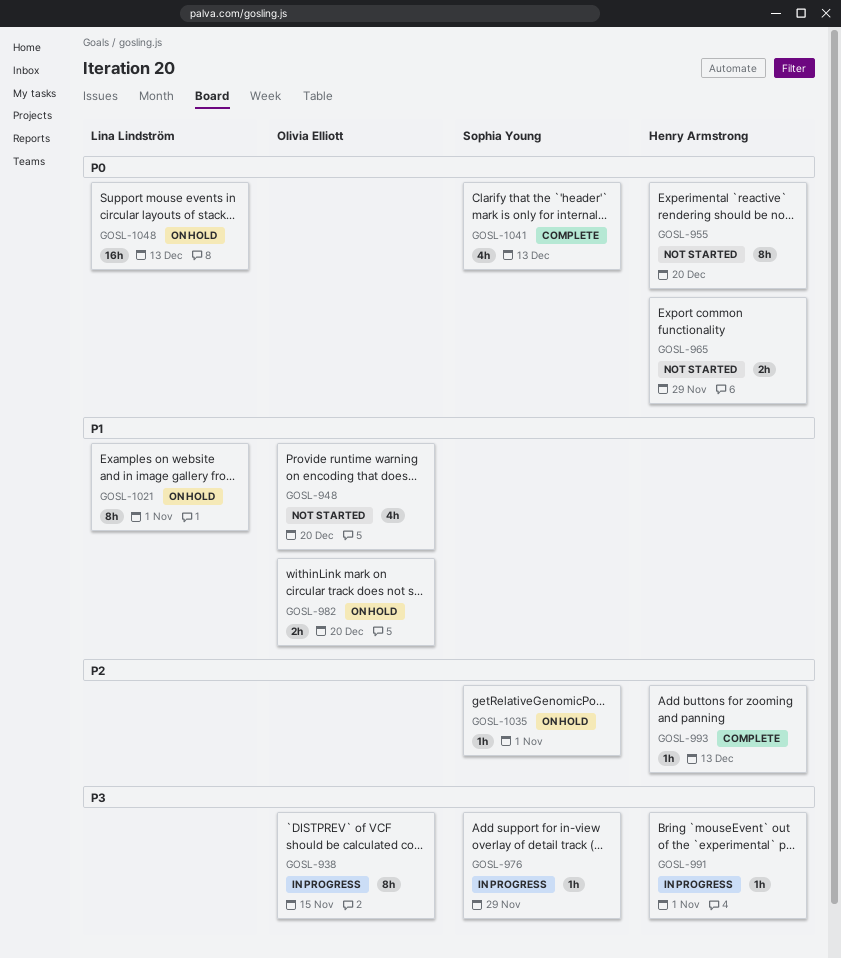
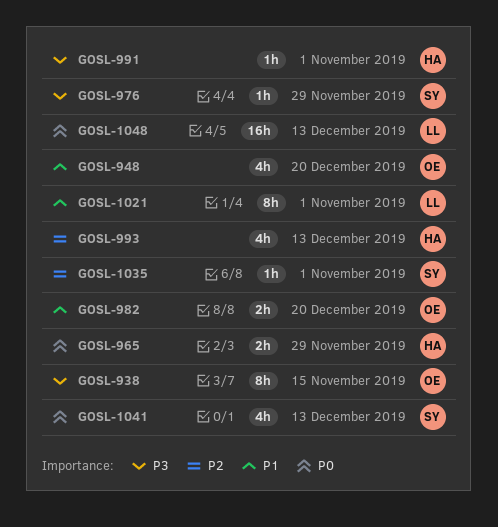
GOSL-955: present -> none
GOSL-993, estimate: 1h -> 4h

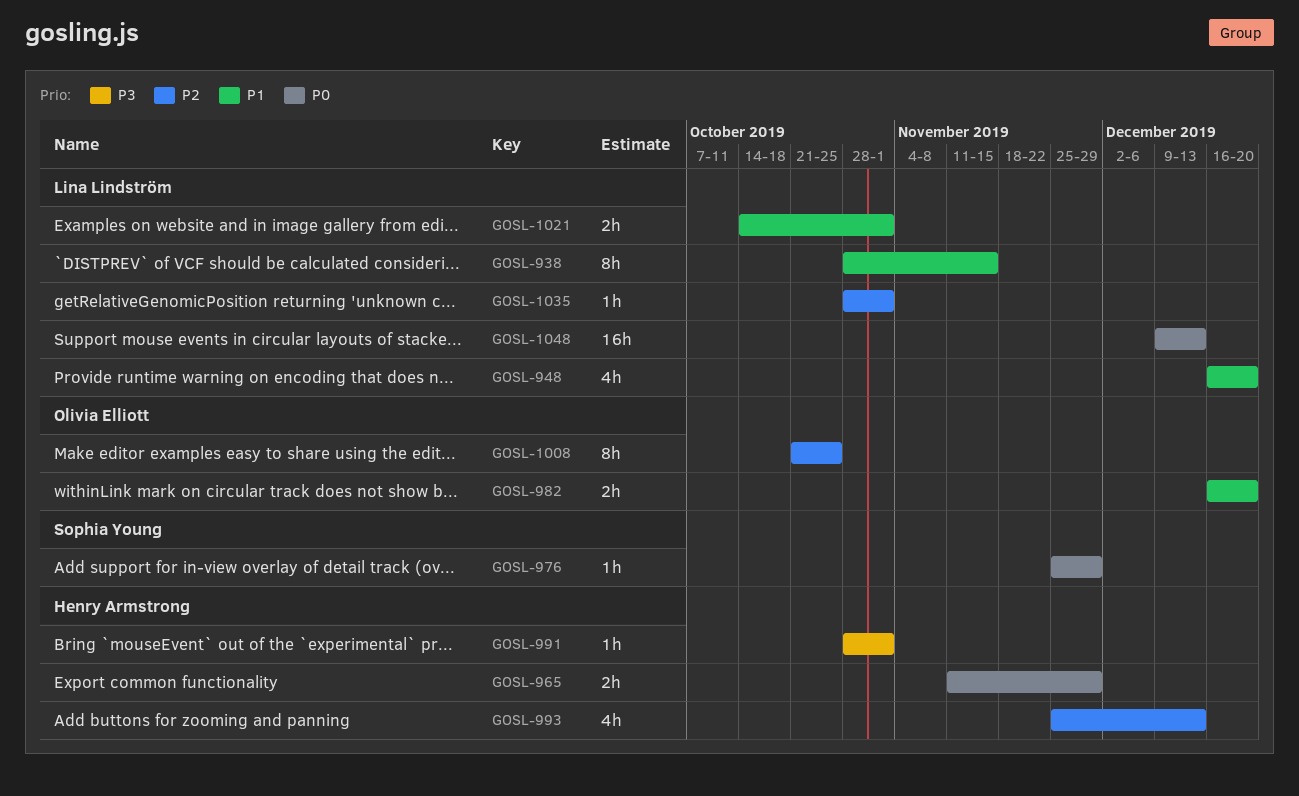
GOSL-938, owner: Olivia Elliott -> Lina Lindström
GOSL-938, priority: P3 -> P1
GOSL-948, owner: Olivia Elliott -> Lina Lindström
GOSL-976, priority: P3 -> P0
GOSL-1008: none -> present
GOSL-1021, estimate: 8h -> 2h
GOSL-1035, owner: Sophia Young -> Lina Lindström
GOSL-1041: present -> none

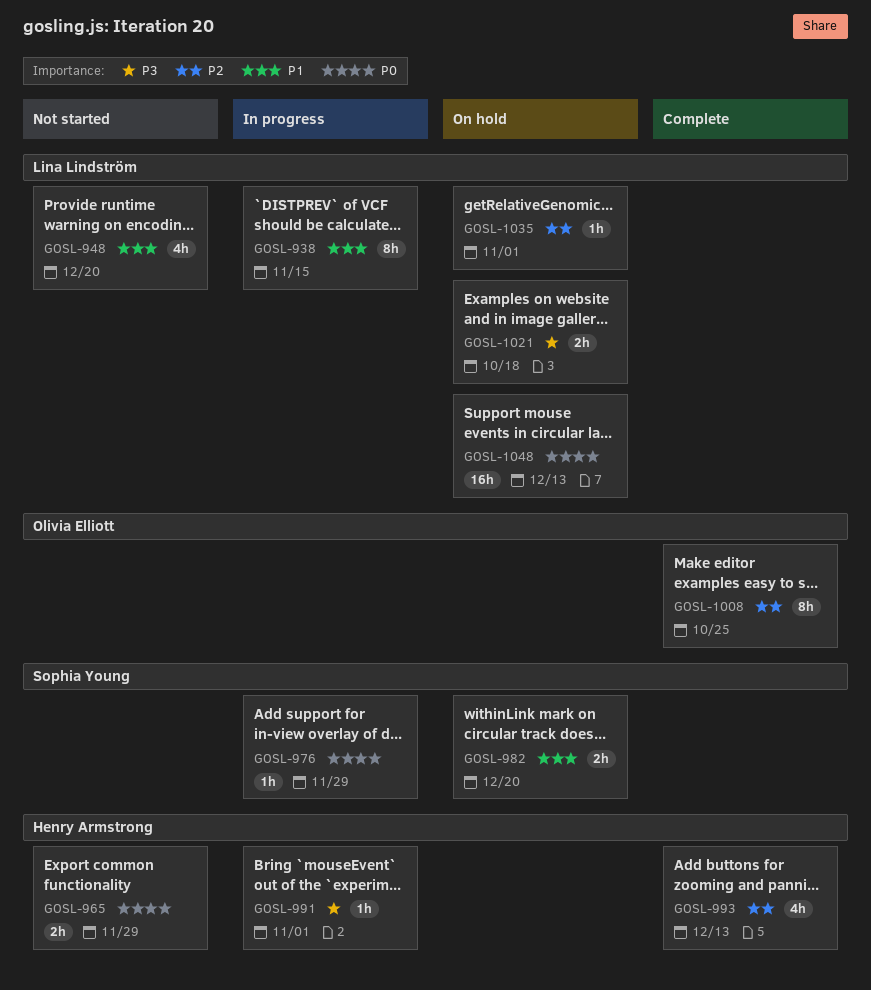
GOSL-982, owner: Olivia Elliott -> Sophia Young
GOSL-1021, priority: P1 -> P3
GOSL-1021, due: Nov 1 -> Oct 18

